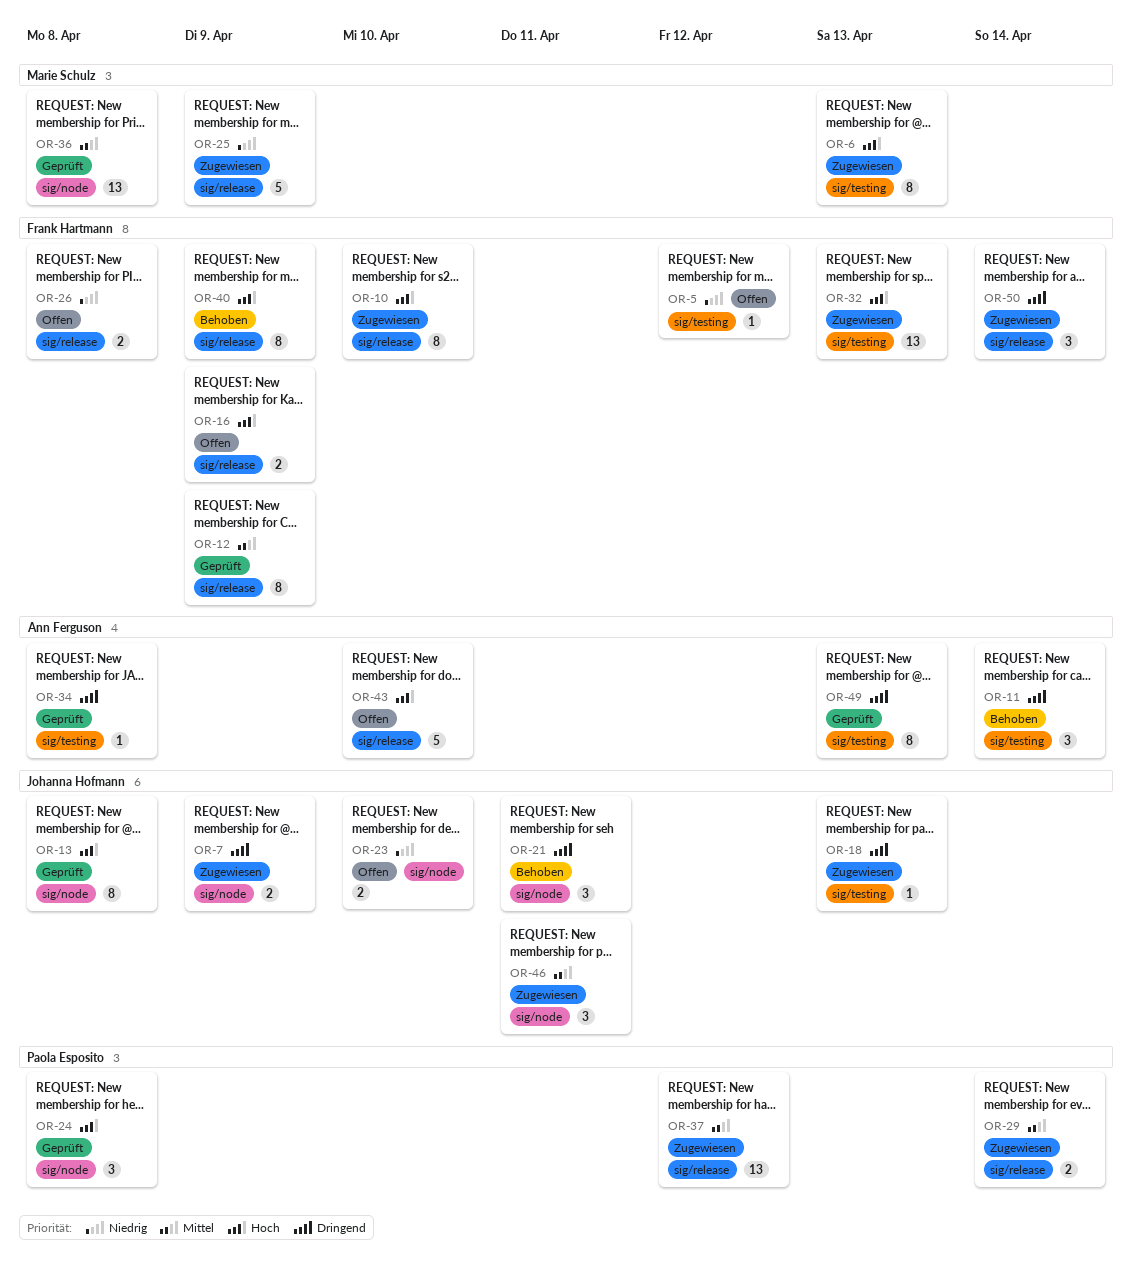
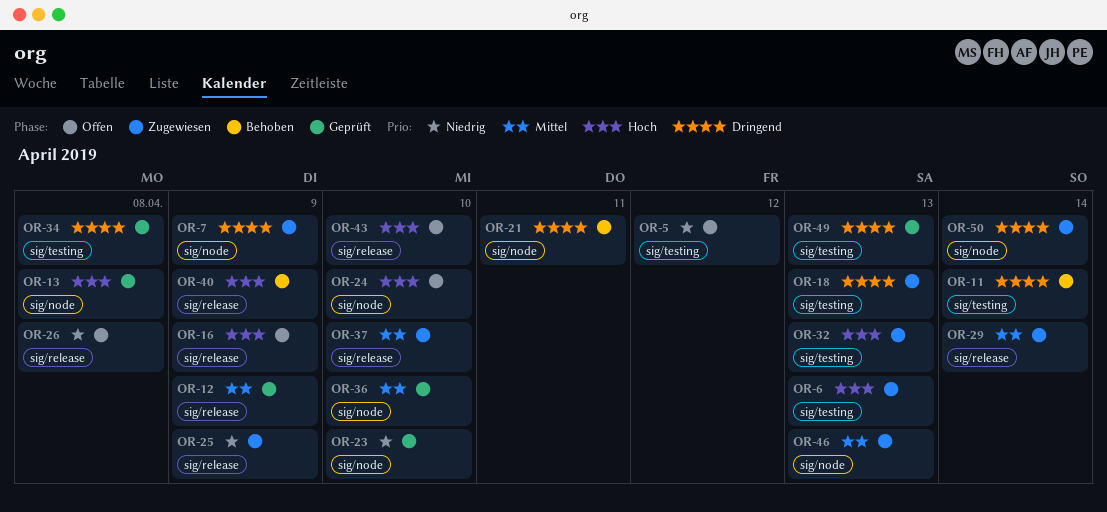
OR-10: present -> none
OR-23, status: Offen -> Geprüft
OR-24, status: Geprüft -> Offen
OR-24, due: Apr 8 -> Apr 10
OR-36, due: Apr 8 -> Apr 10
OR-37, due: Apr 12 -> Apr 10
OR-46, due: Apr 11 -> Apr 13
OR-50, label: sig/release -> sig/node

